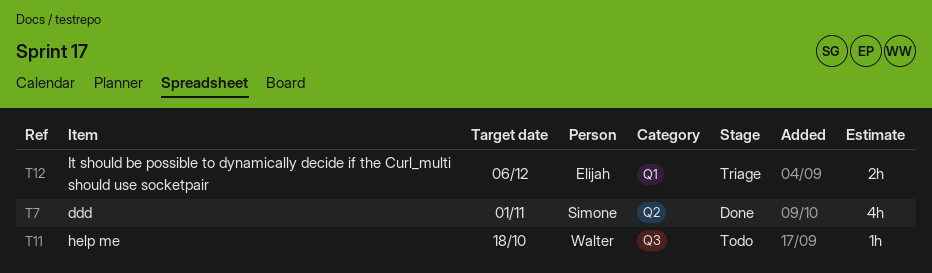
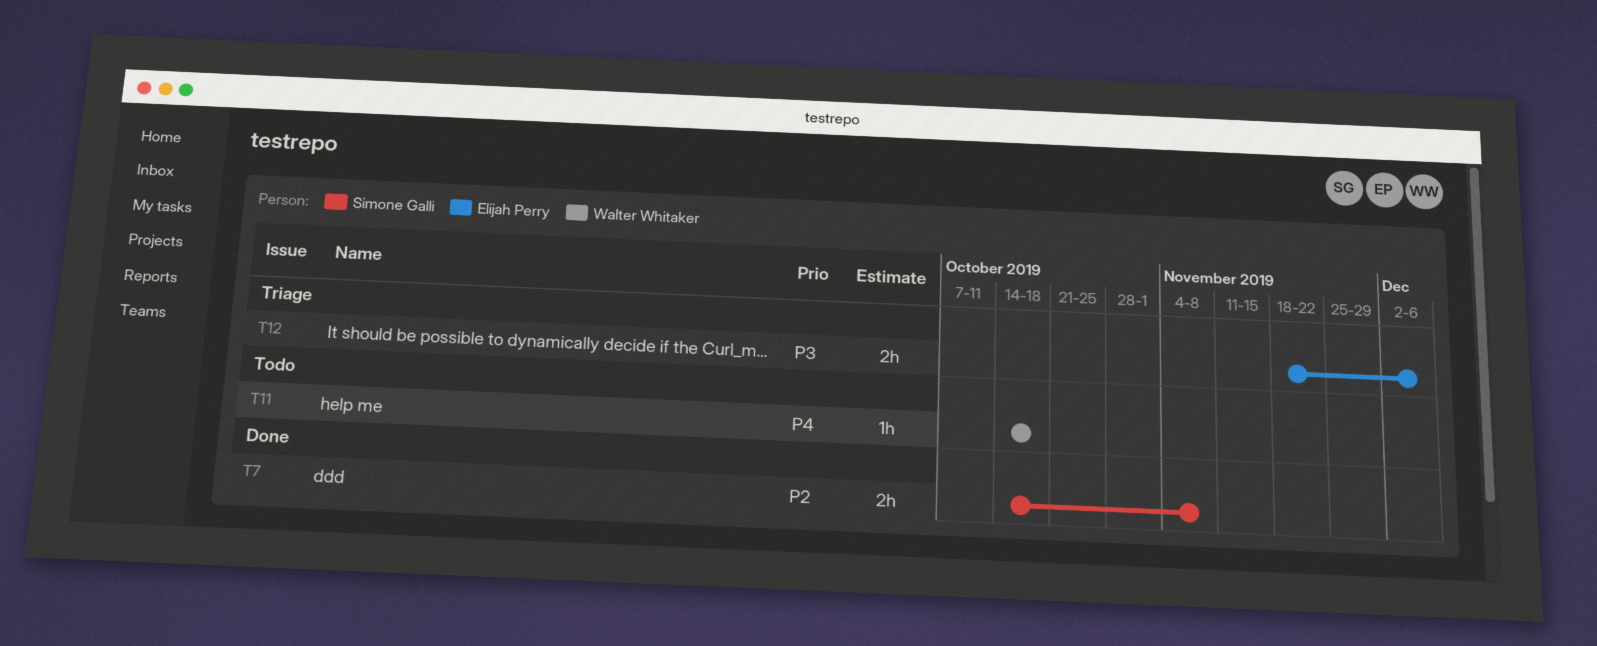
T7, estimate: 4h -> 2h
T7, due: Nov 1 -> Nov 8

